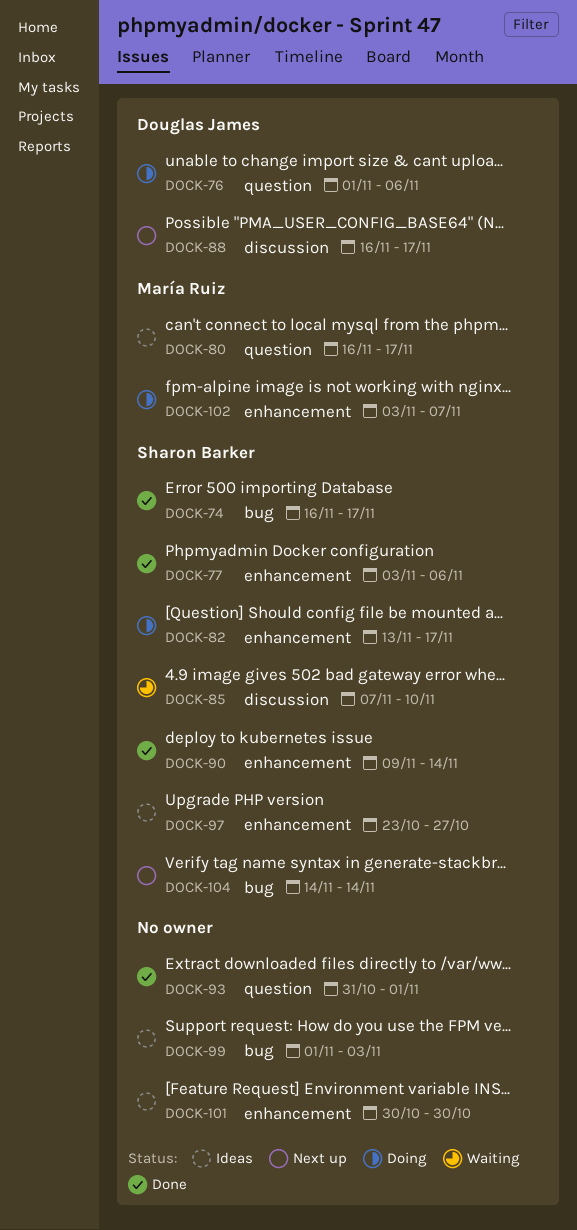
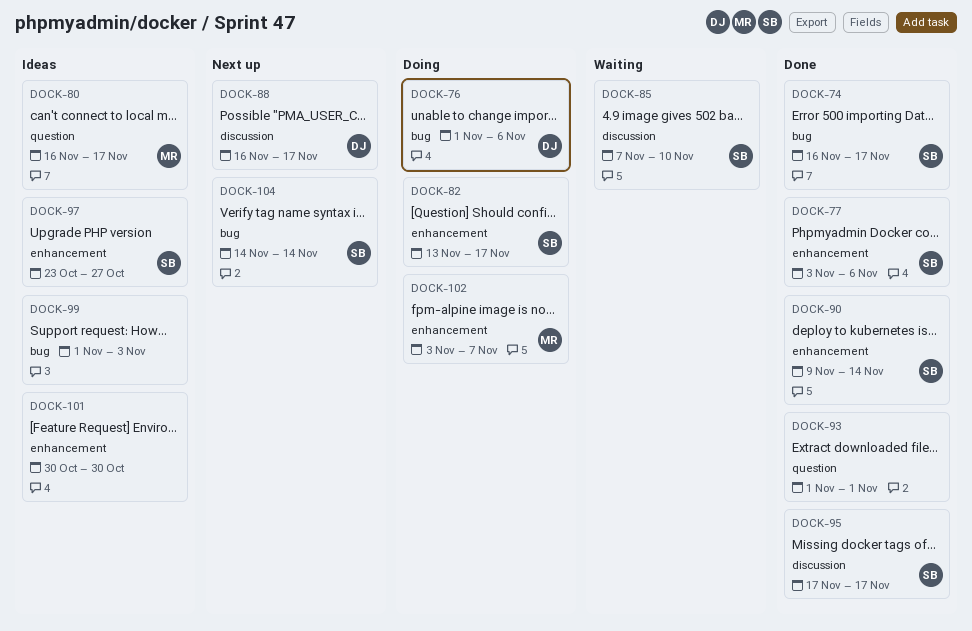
DOCK-76, label: question -> bug
DOCK-93, start: Oct 31 -> Nov 1
DOCK-95: none -> present

